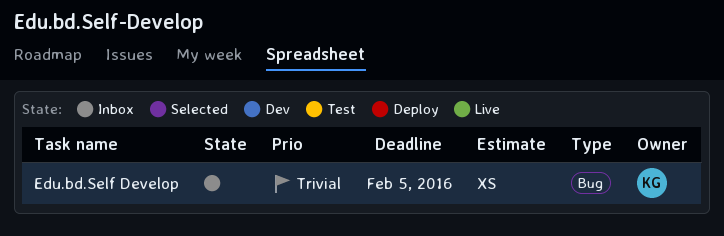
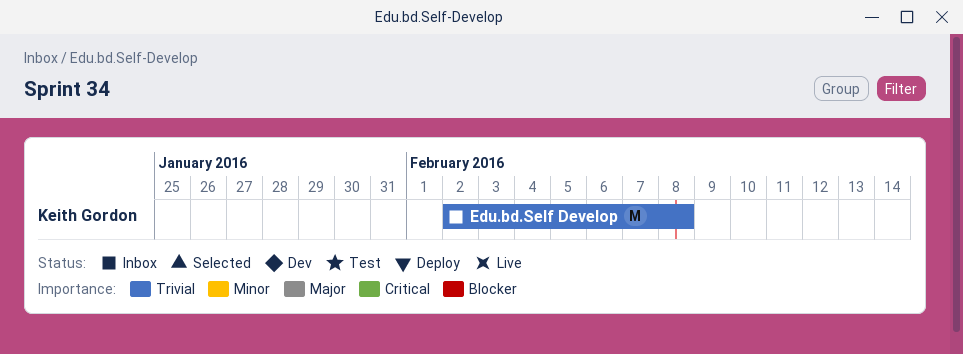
Edu.bd.Self Develop, estimate: XS -> M
Edu.bd.Self Develop, due: Feb 5 -> Feb 8

